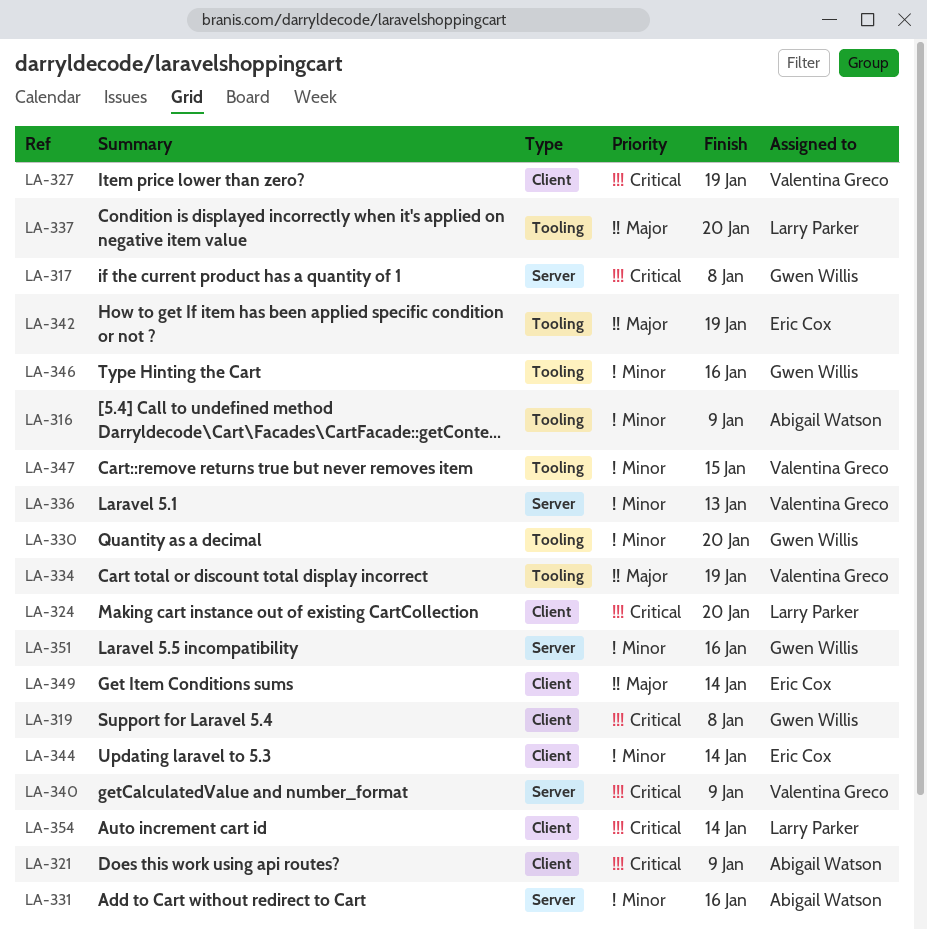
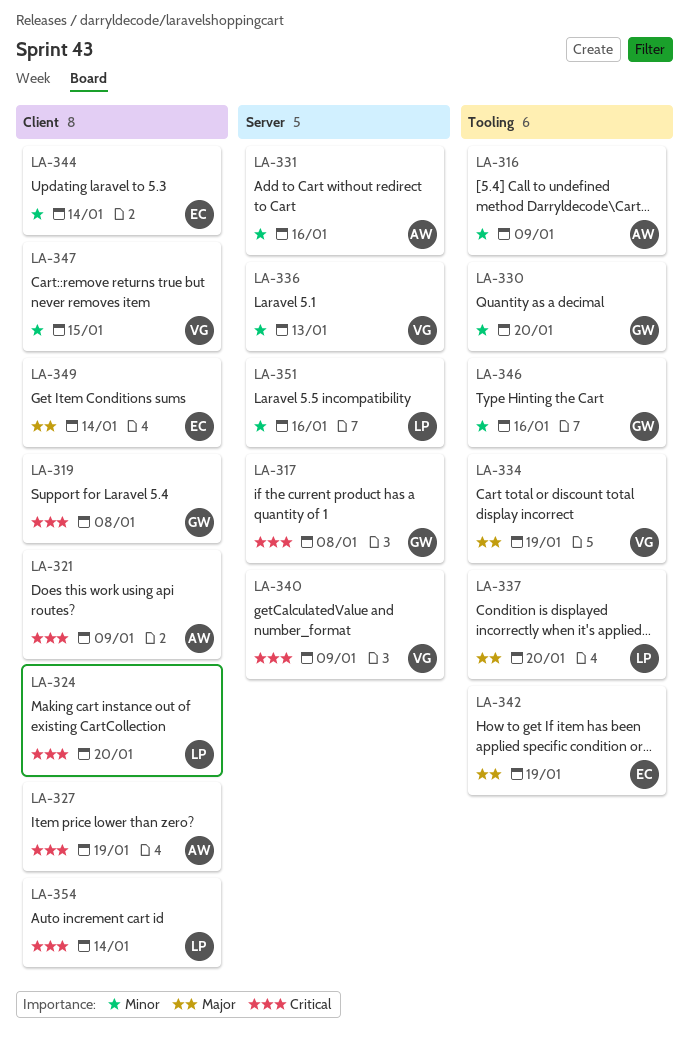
LA-327, owner: Valentina Greco -> Abigail Watson
LA-347, label: Tooling -> Client
LA-351, owner: Gwen Willis -> Larry Parker

